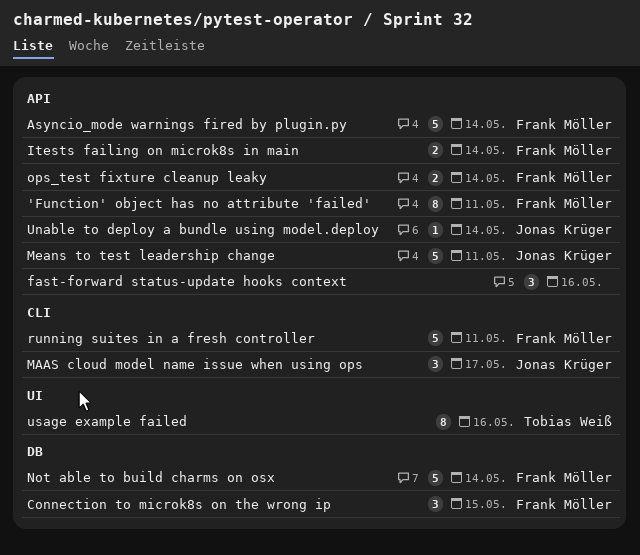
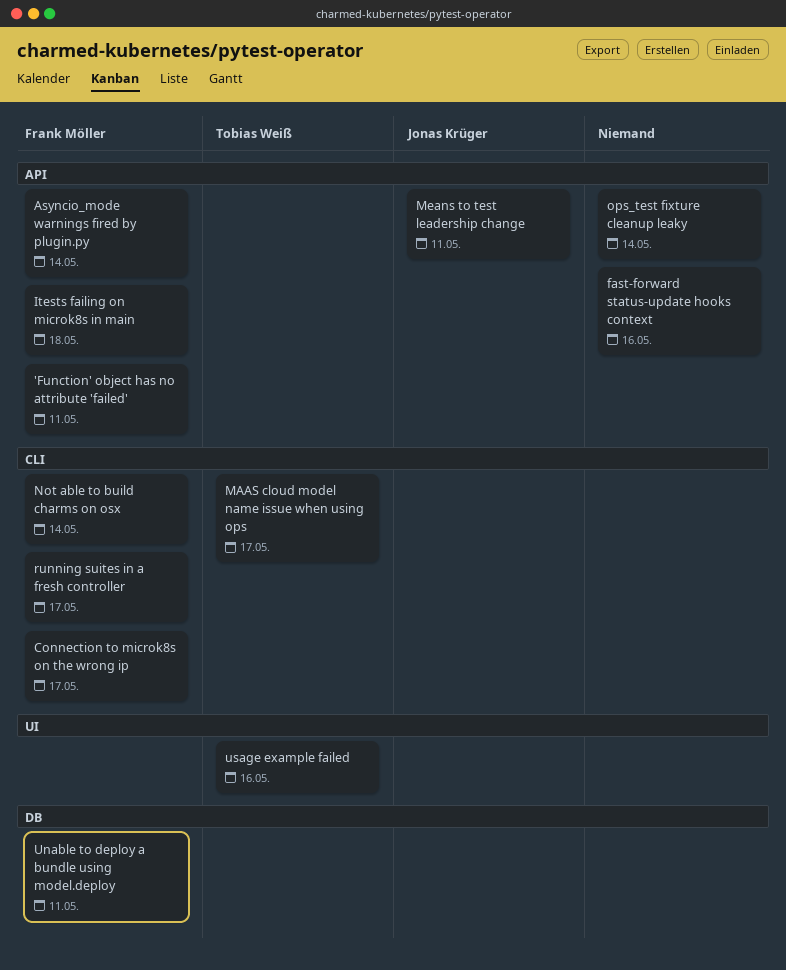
Connection to microk8s on the wrong ip, label: DB -> CLI
Connection to microk8s on the wrong ip, due: May 15 -> May 17
Itests failing on microk8s in main, due: May 14 -> May 18
MAAS cloud model name issue when using ops, owner: Jonas Krüger -> Tobias Weiß
Not able to build charms on osx, label: DB -> CLI
ops_test fixture cleanup leaky, owner: Frank Möller -> none
running suites in a fresh controller, due: May 11 -> May 17
Unable to deploy a bundle using model.deploy, owner: Jonas Krüger -> Frank Möller
Unable to deploy a bundle using model.deploy, label: API -> DB
Unable to deploy a bundle using model.deploy, due: May 14 -> May 11

